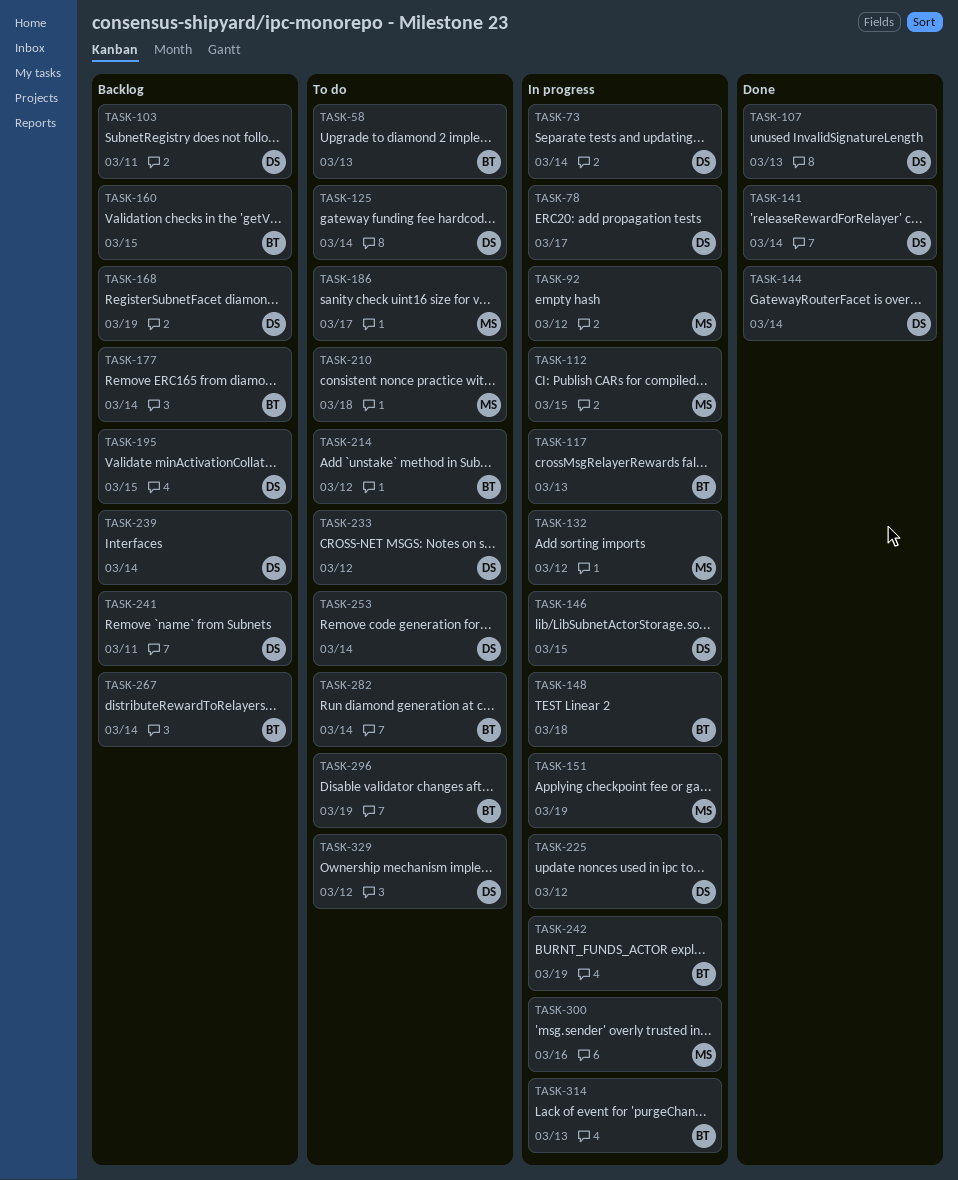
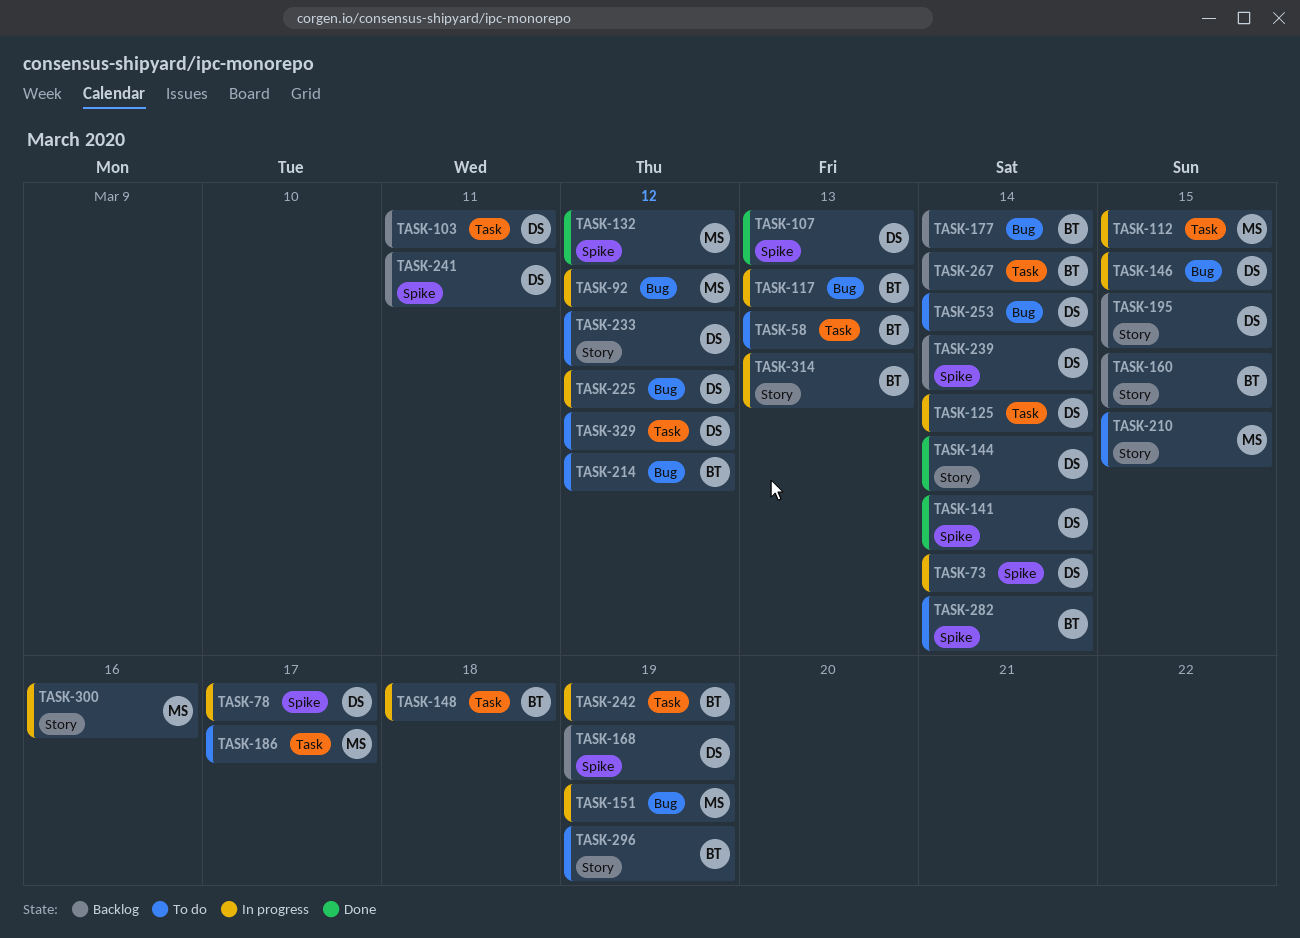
TASK-125, status: To do -> In progress
TASK-132, status: In progress -> Done
TASK-210, due: Mar 18 -> Mar 15

